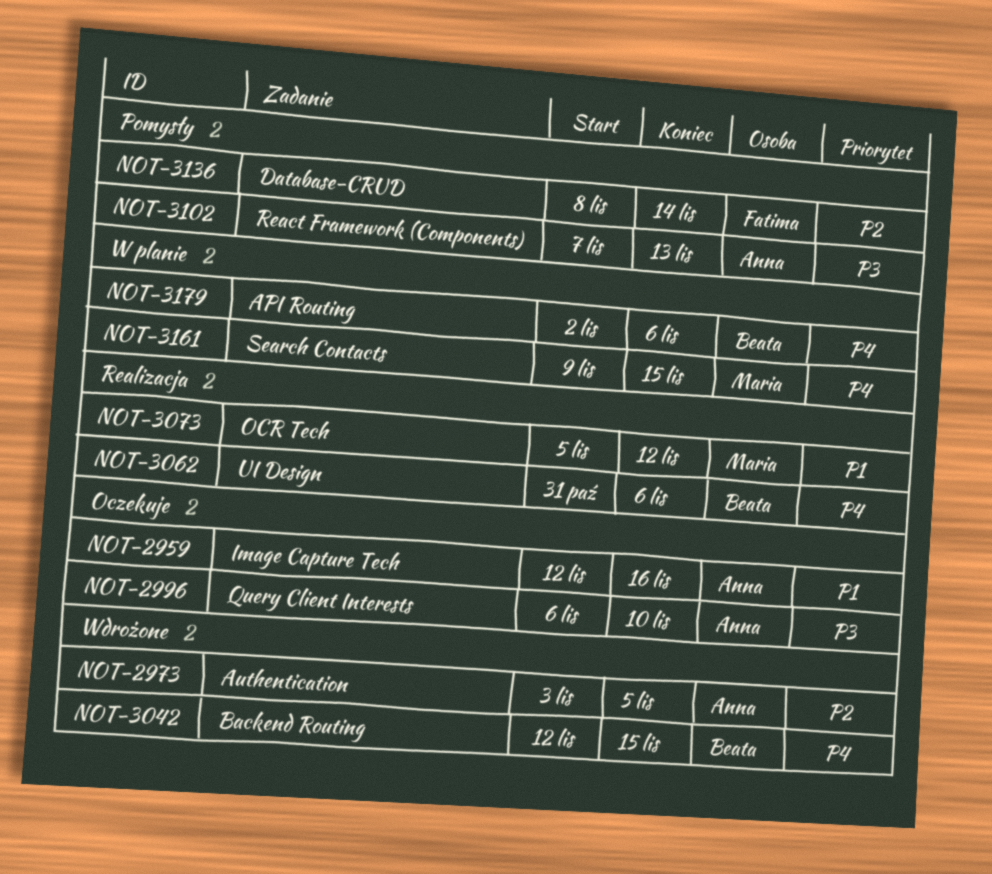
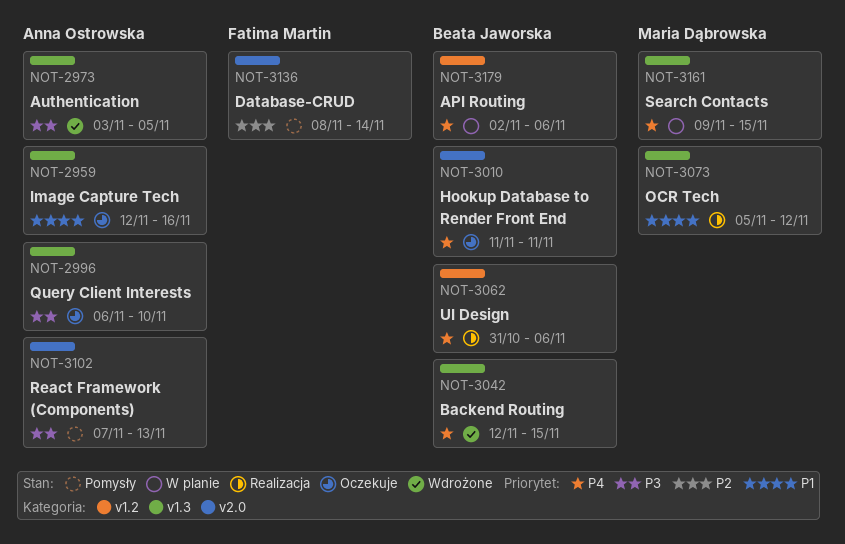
NOT-2973, priority: P2 -> P3
NOT-3010: none -> present

